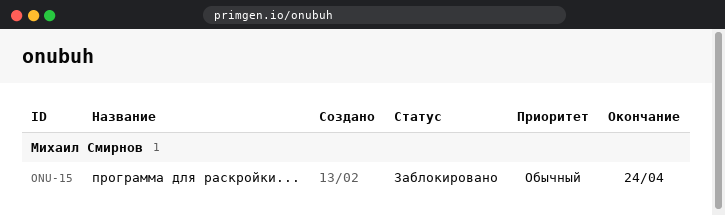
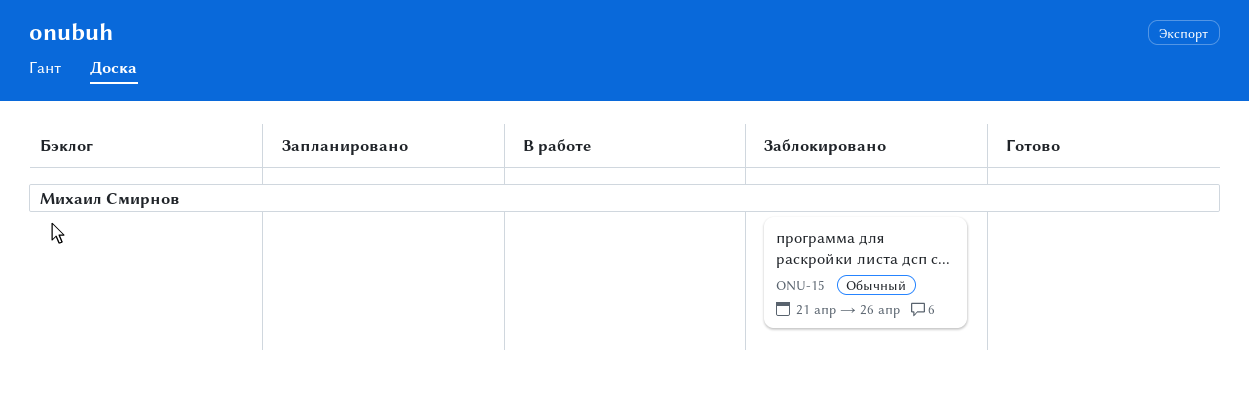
ONU-15, due: Apr 24 -> Apr 26

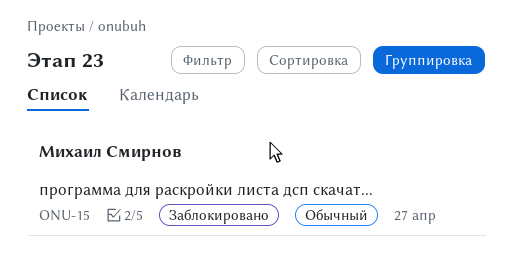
ONU-15, due: Apr 26 -> Apr 27

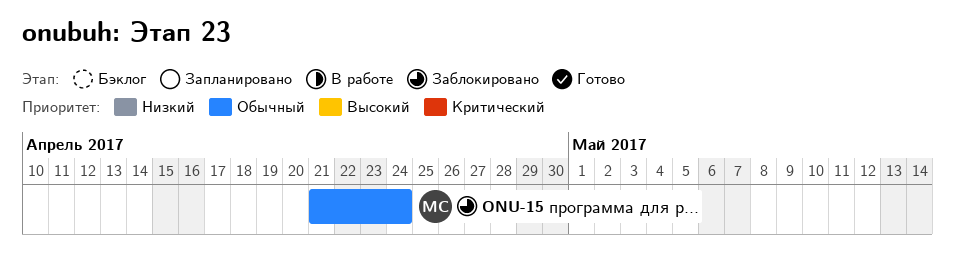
ONU-15, due: Apr 27 -> Apr 24

